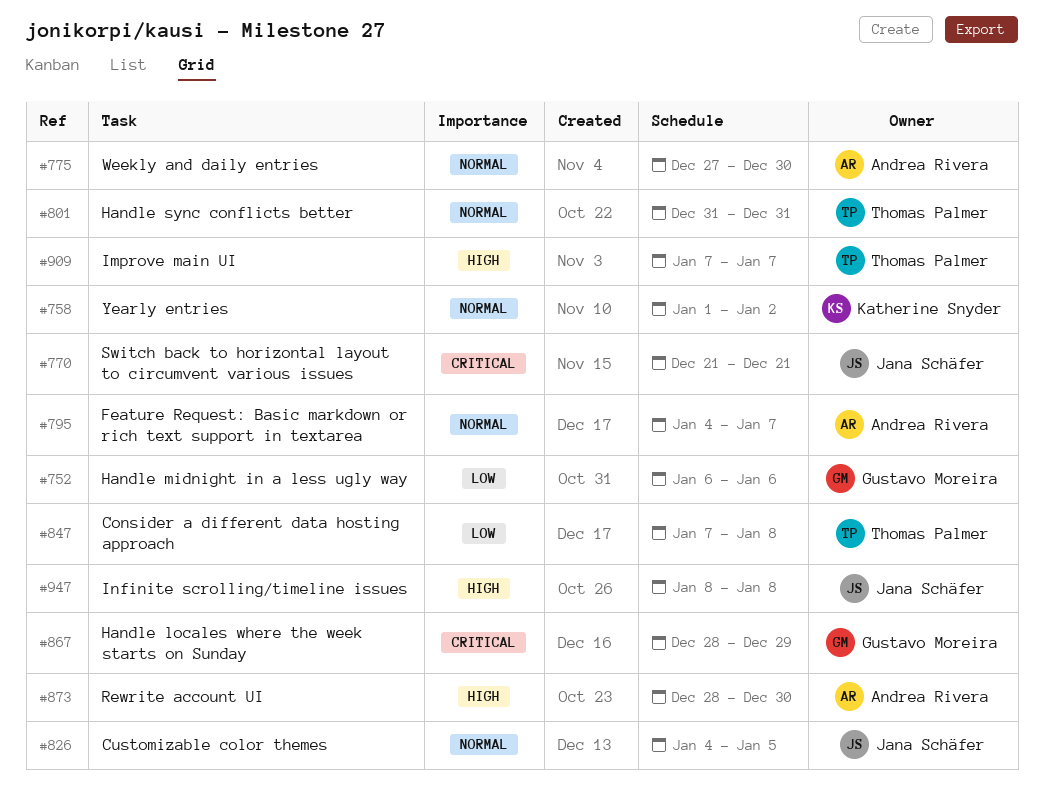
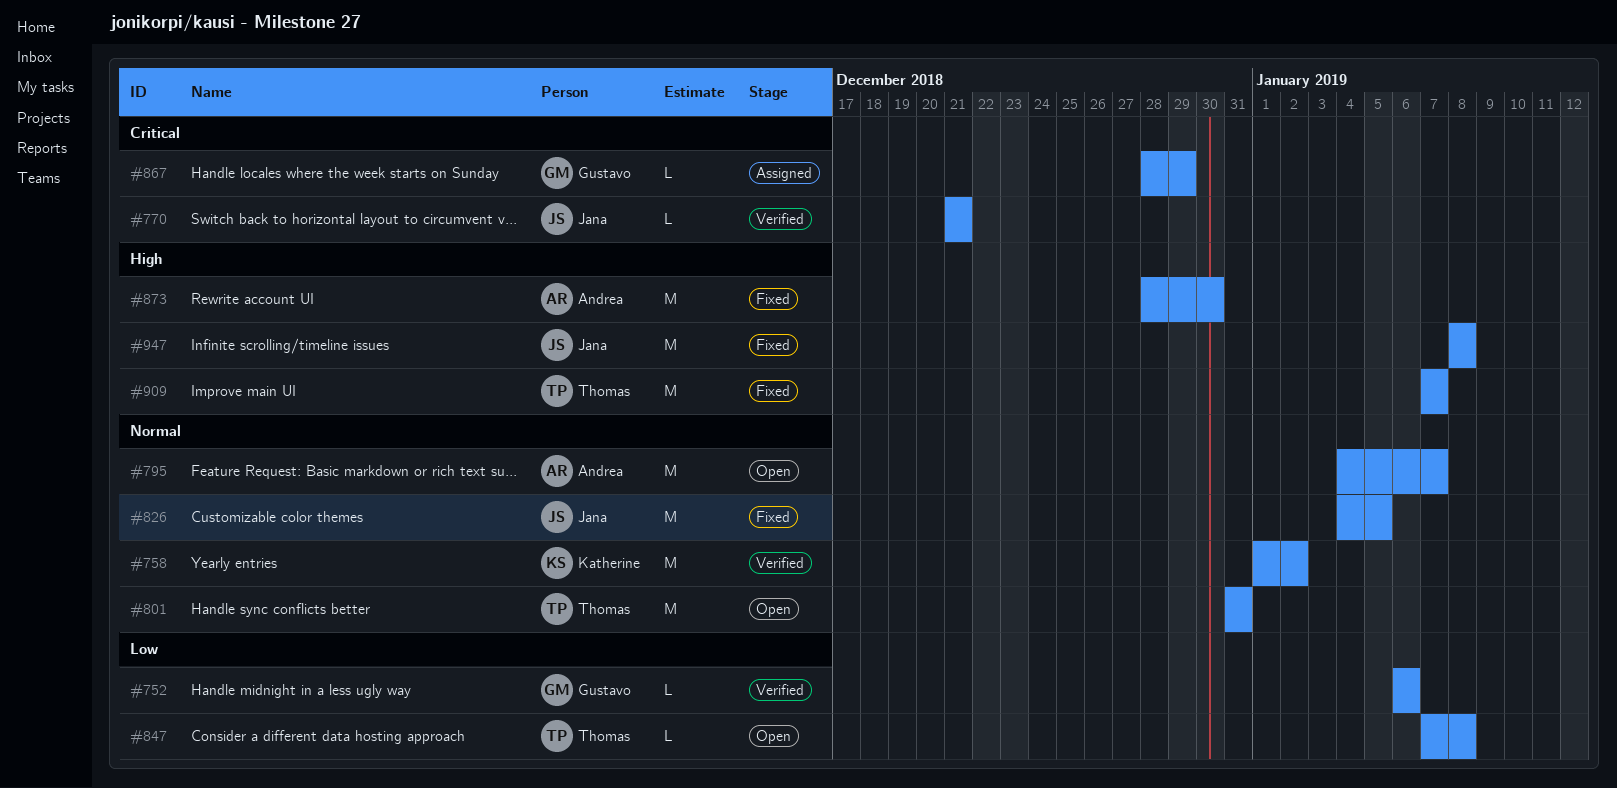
#775: present -> none

